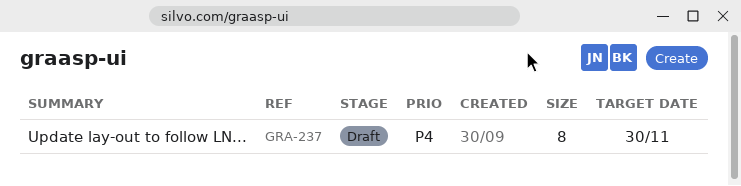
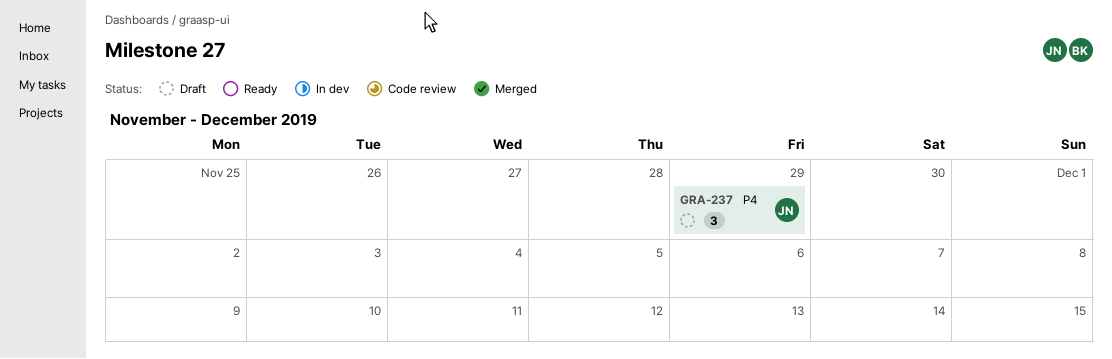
GRA-237, estimate: 8 -> 3
GRA-237, due: Nov 30 -> Nov 29

